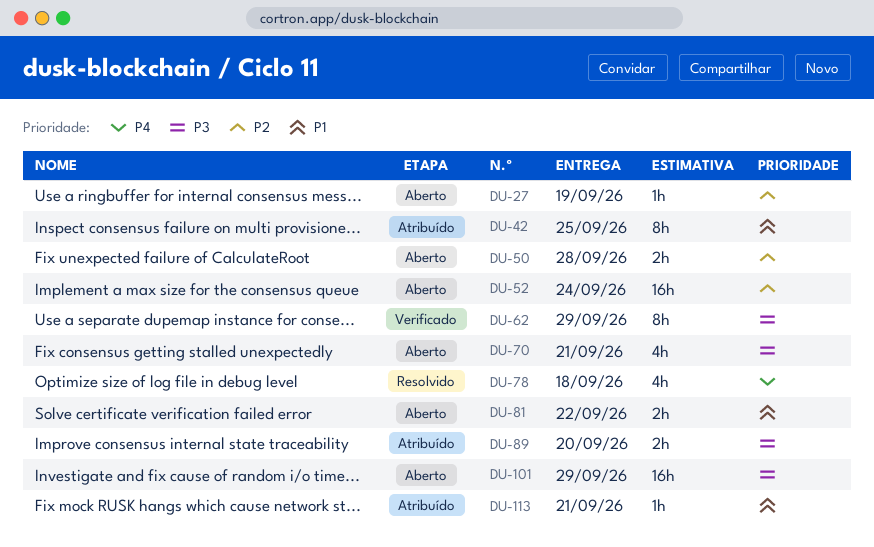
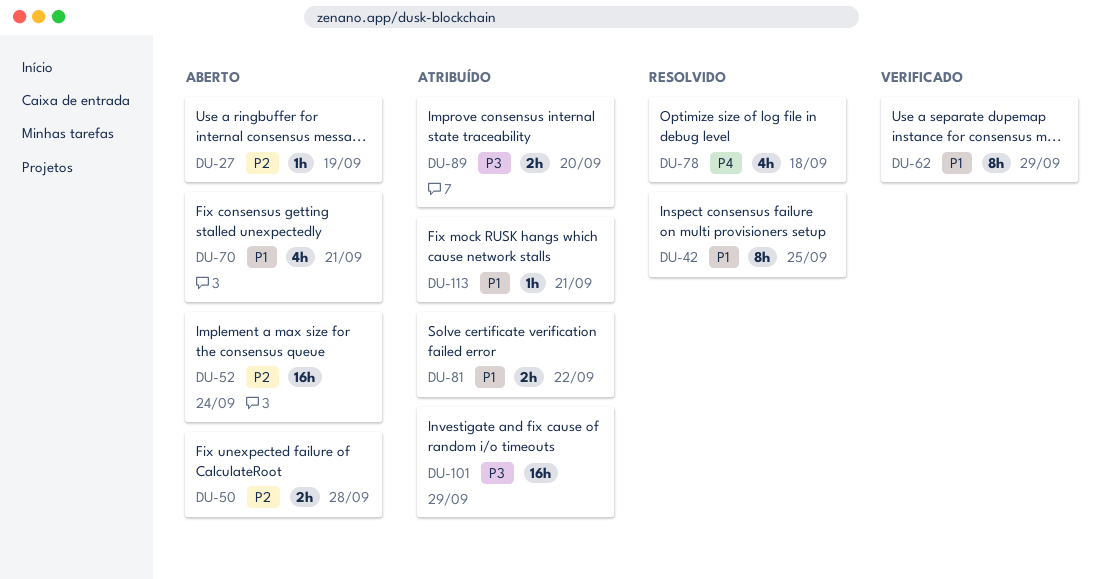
DU-42, status: Atribuído -> Resolvido
DU-62, priority: P3 -> P1
DU-70, priority: P3 -> P1
DU-81, status: Aberto -> Atribuído
DU-101, status: Aberto -> Atribuído

